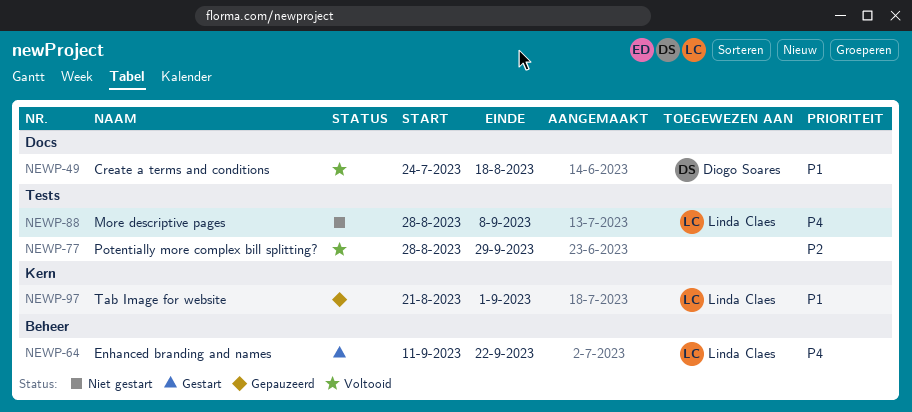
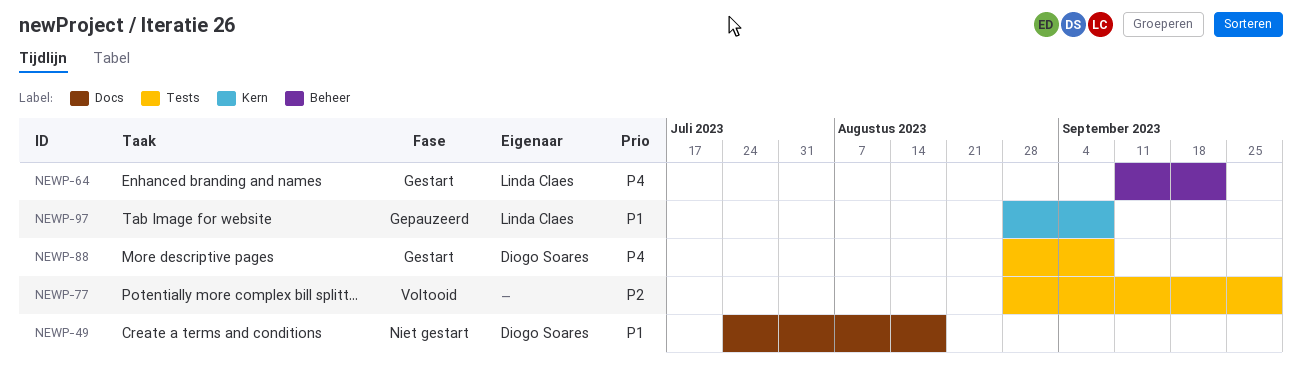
NEWP-49, status: Voltooid -> Niet gestart
NEWP-88, status: Niet gestart -> Gestart
NEWP-88, owner: Linda Claes -> Diogo Soares
NEWP-97, start: Aug 21 -> Aug 28
NEWP-97, due: Sep 1 -> Sep 8

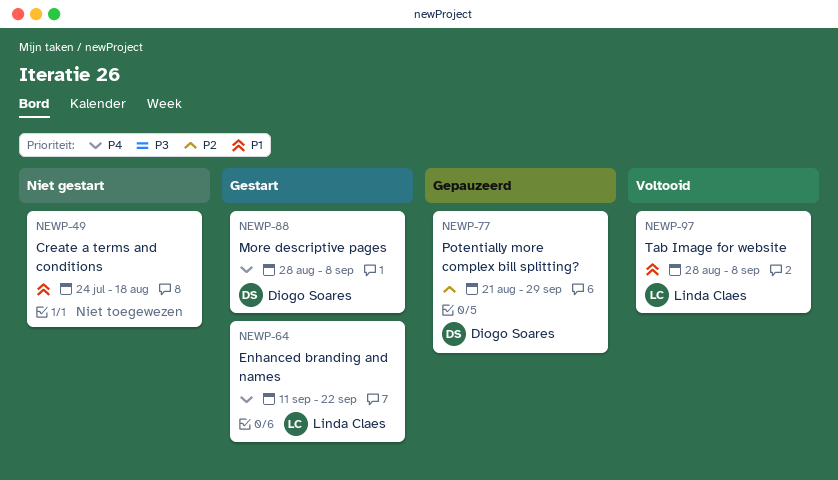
NEWP-49, owner: Diogo Soares -> none
NEWP-77, status: Voltooid -> Gepauzeerd
NEWP-77, owner: none -> Diogo Soares
NEWP-77, start: Aug 28 -> Aug 21
NEWP-97, status: Gepauzeerd -> Voltooid

